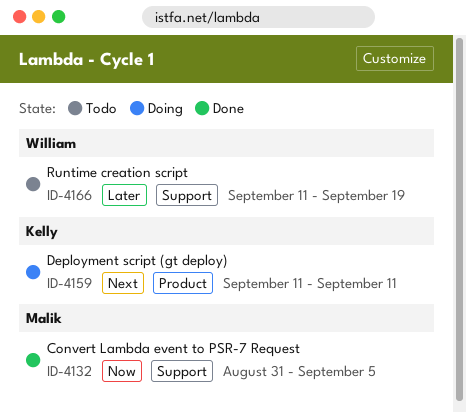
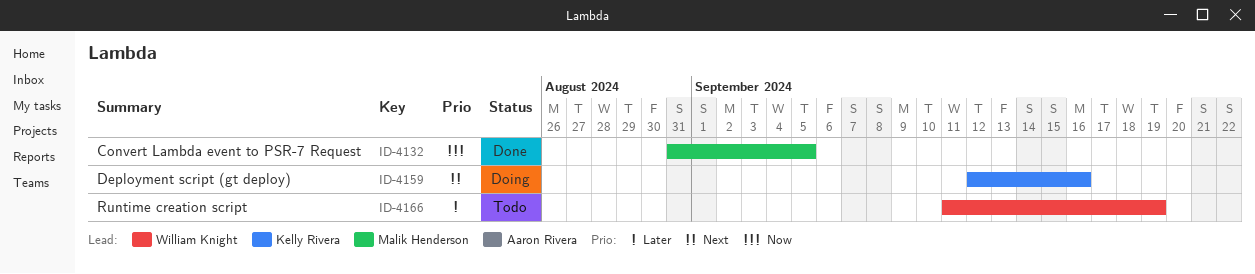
ID-4159, start: Sep 11 -> Sep 12
ID-4159, due: Sep 11 -> Sep 16

